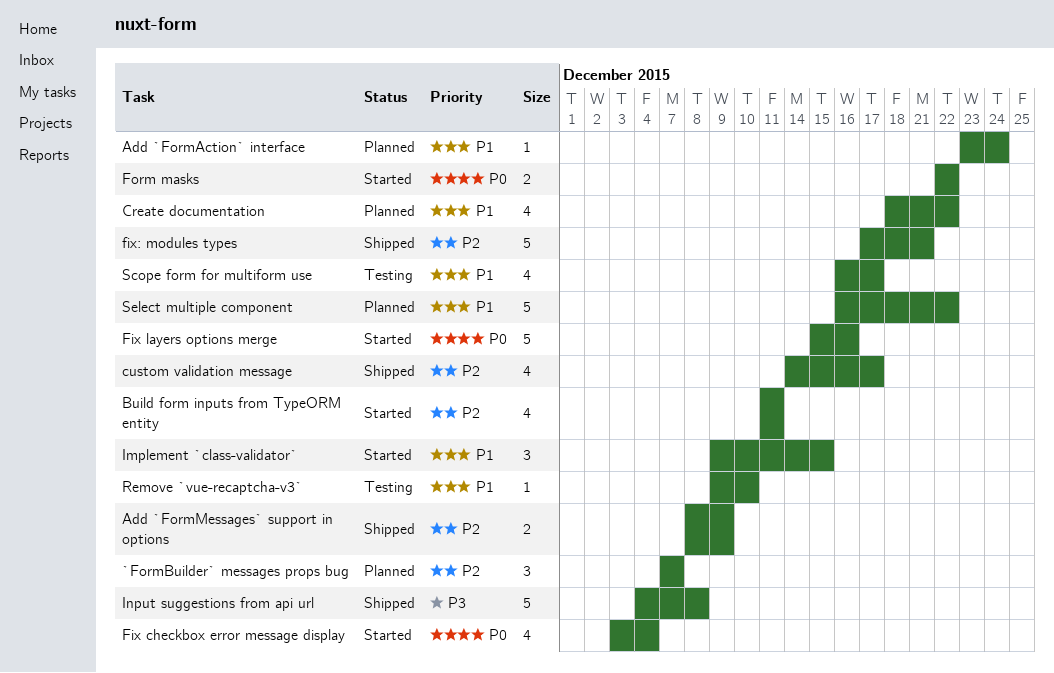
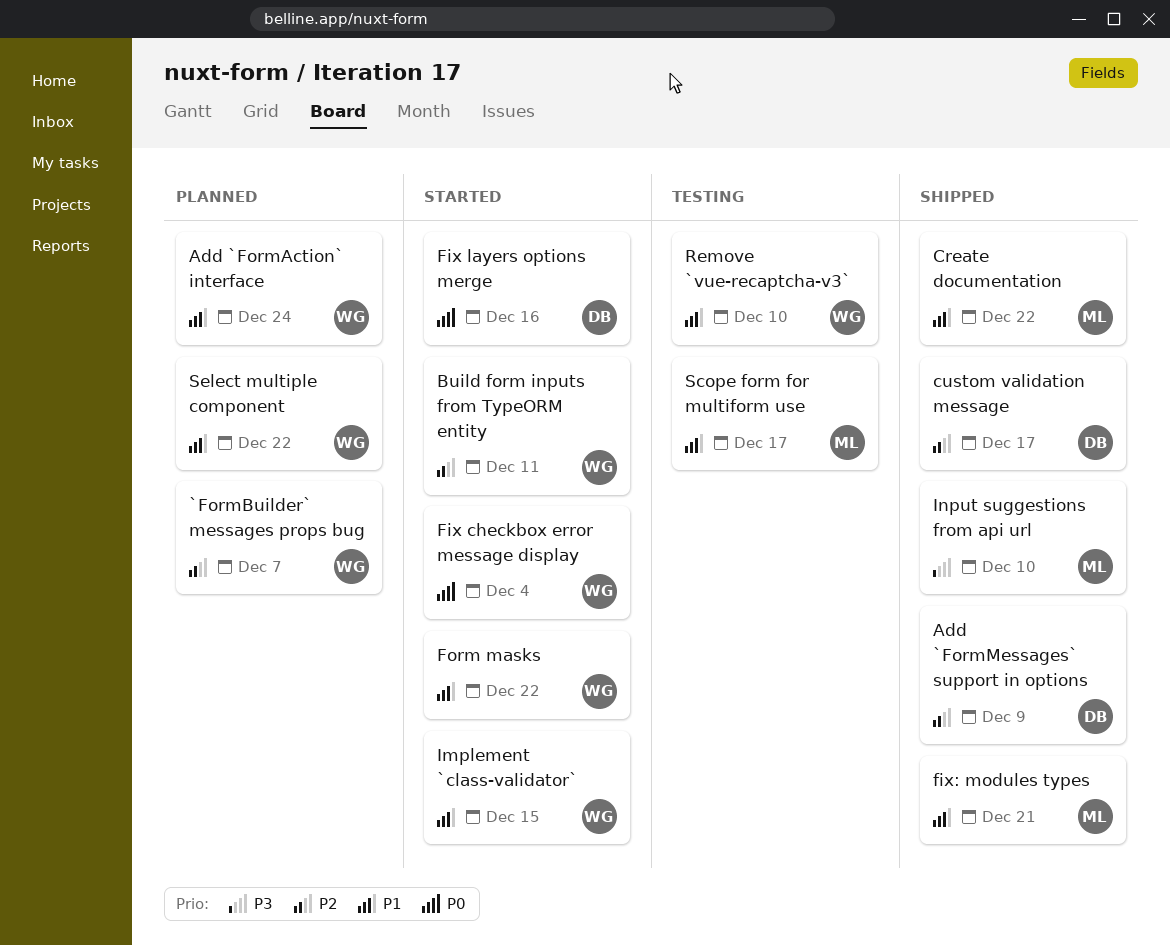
Create documentation, status: Planned -> Shipped
fix: modules types, priority: P2 -> P1
Form masks, priority: P0 -> P1
Input suggestions from api url, due: Dec 8 -> Dec 10

